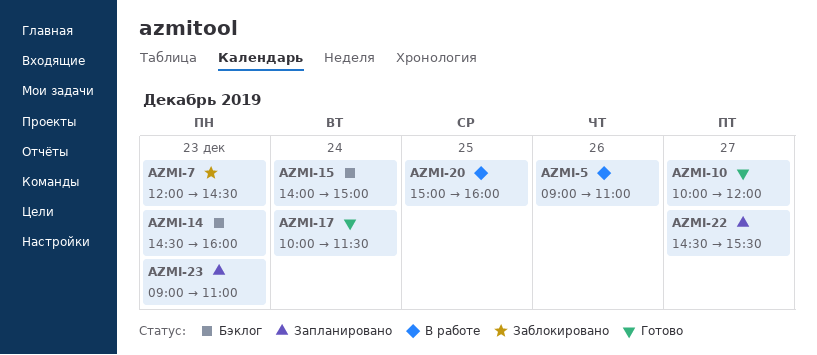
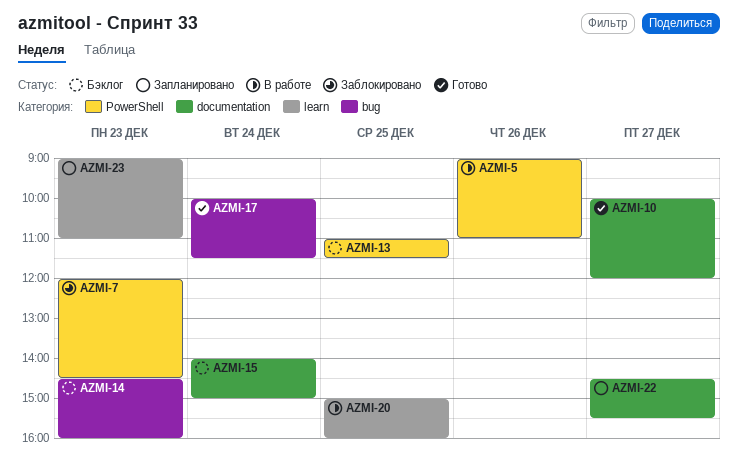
AZMI-13: none -> present

